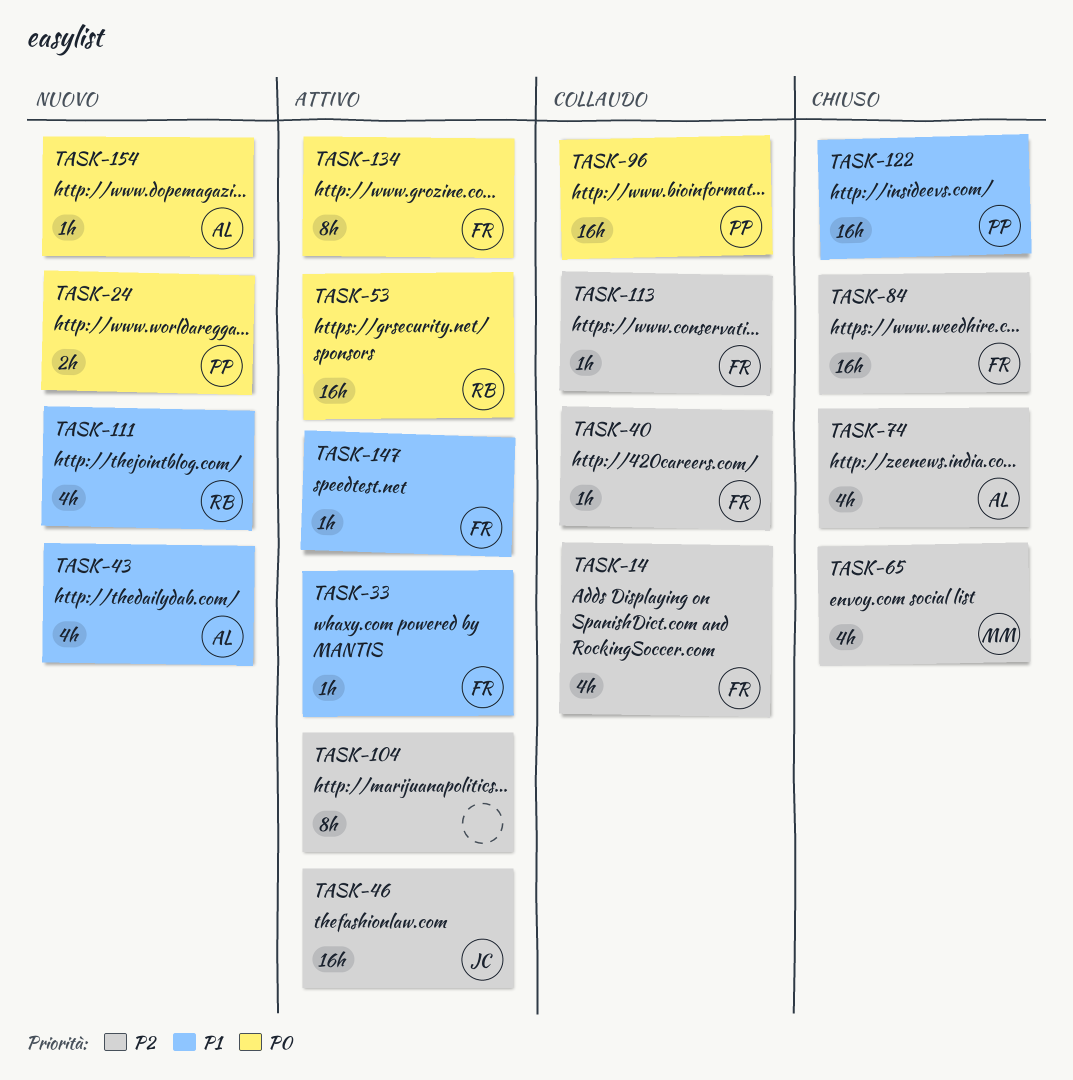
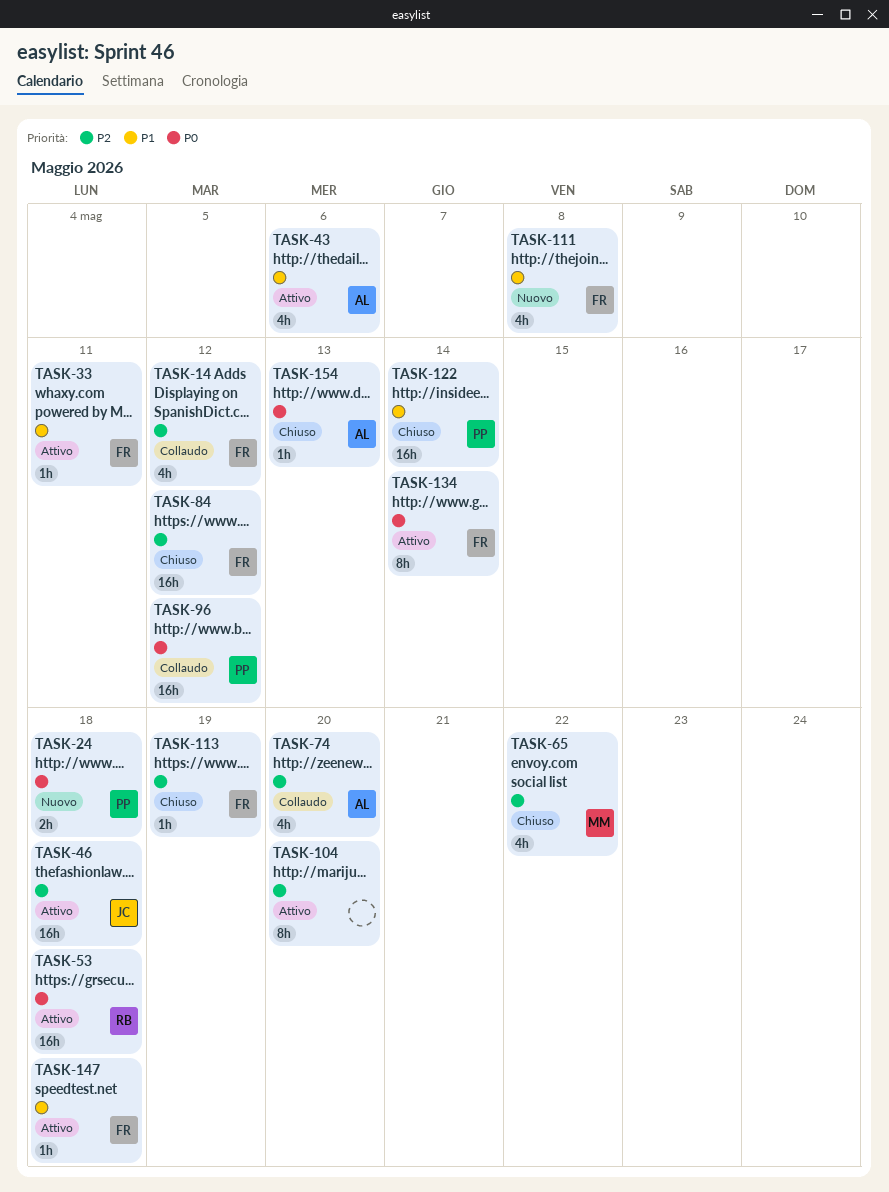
TASK-40: present -> none
TASK-43, status: Nuovo -> Attivo
TASK-74, status: Chiuso -> Collaudo
TASK-111, owner: RB -> FR
TASK-113, status: Collaudo -> Chiuso
TASK-154, status: Nuovo -> Chiuso

